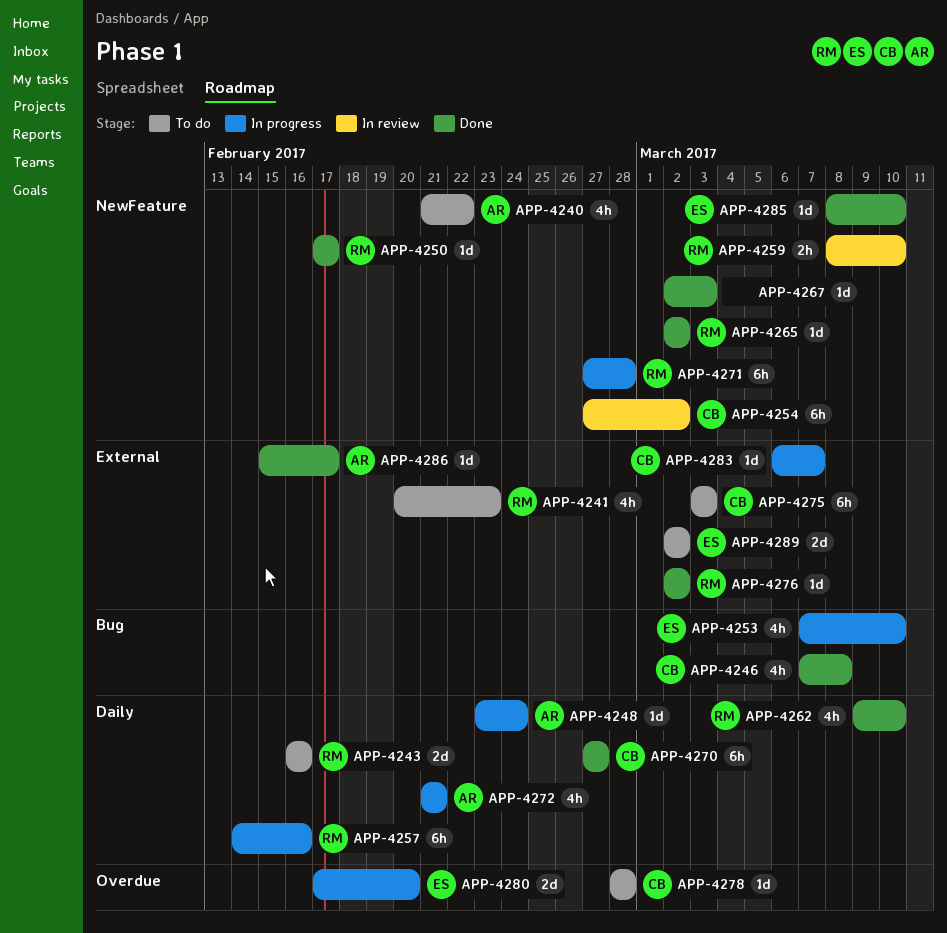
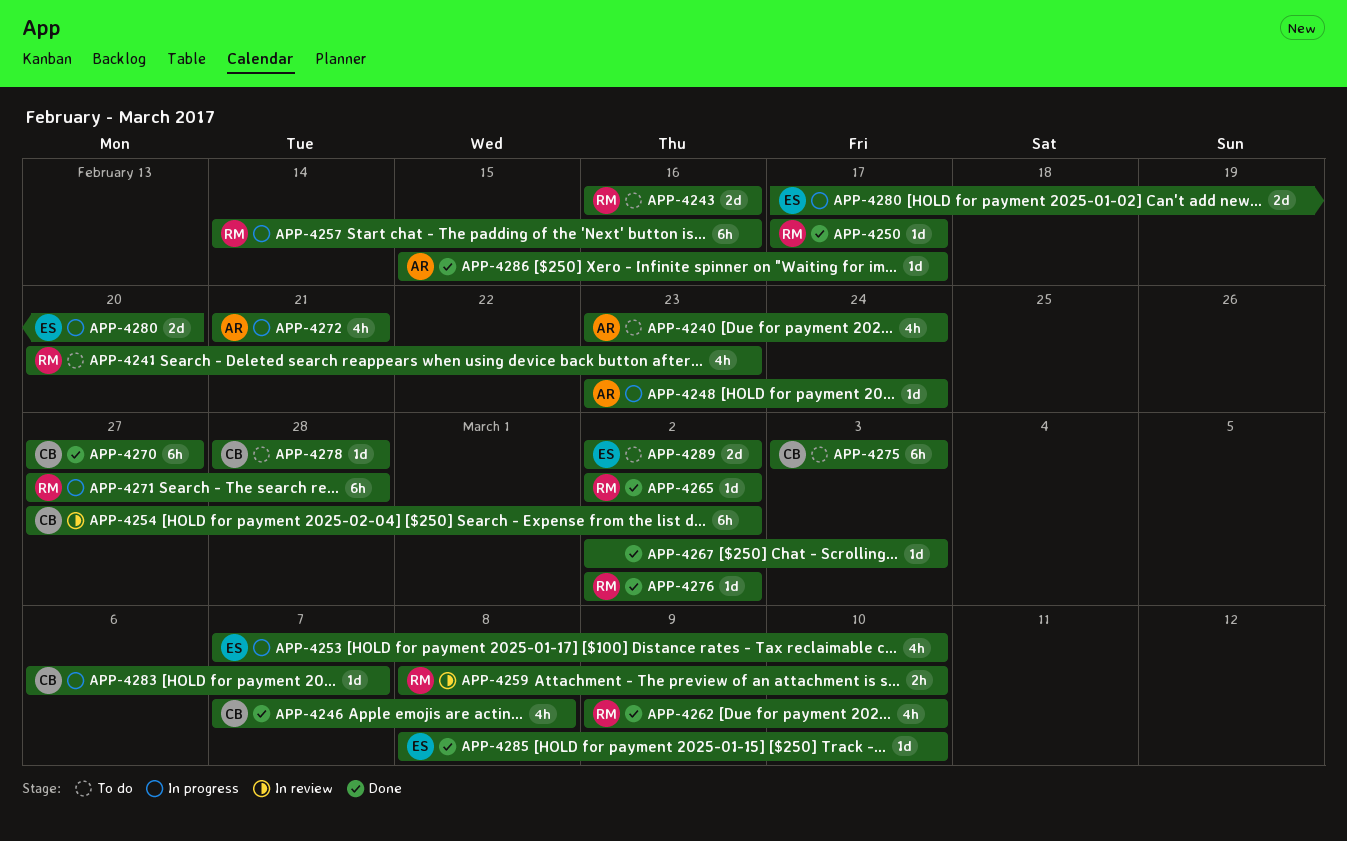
APP-4240, start: Feb 21 -> Feb 23
APP-4240, due: Feb 22 -> Feb 24

